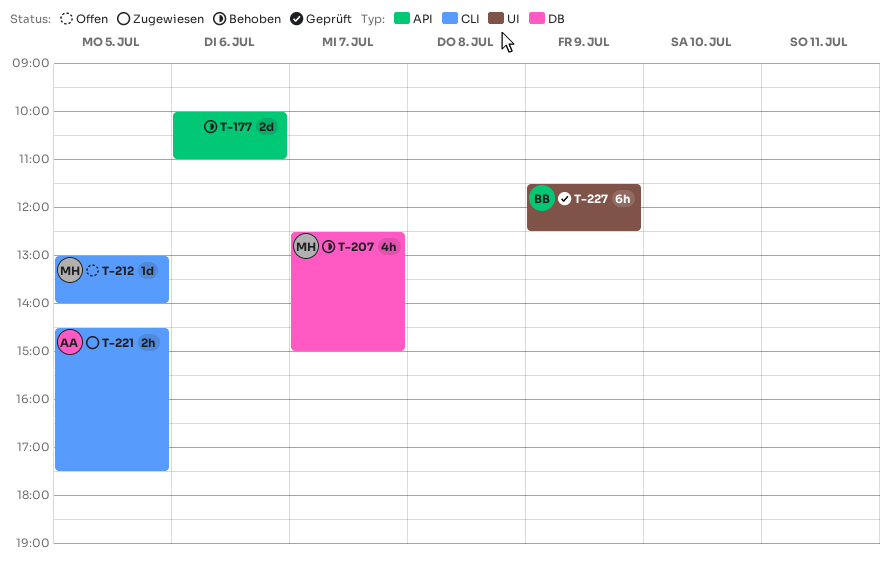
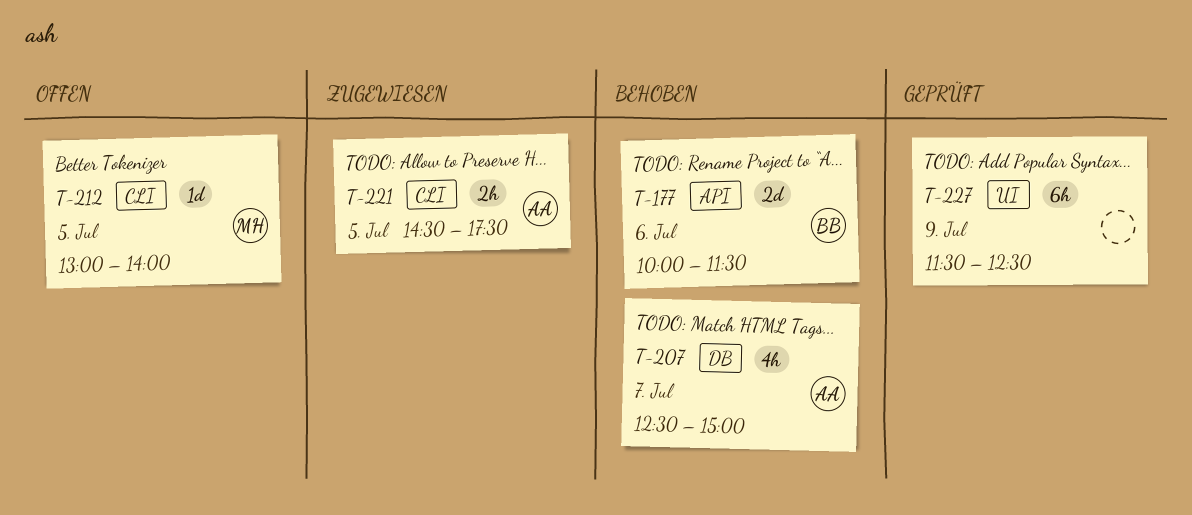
T-177, owner: none -> BB
T-177, ends: 11:00 -> 11:30
T-207, owner: MH -> AA
T-227, owner: BB -> none

